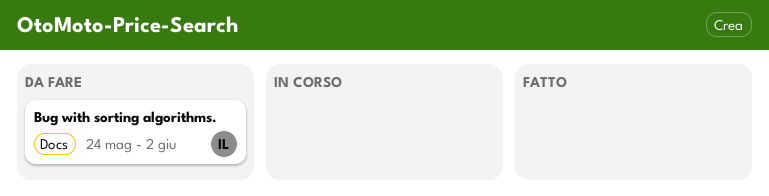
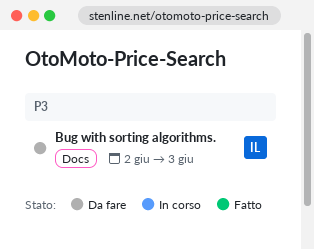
Bug with sorting algorithms., start: May 24 -> Jun 2
Bug with sorting algorithms., due: Jun 2 -> Jun 3

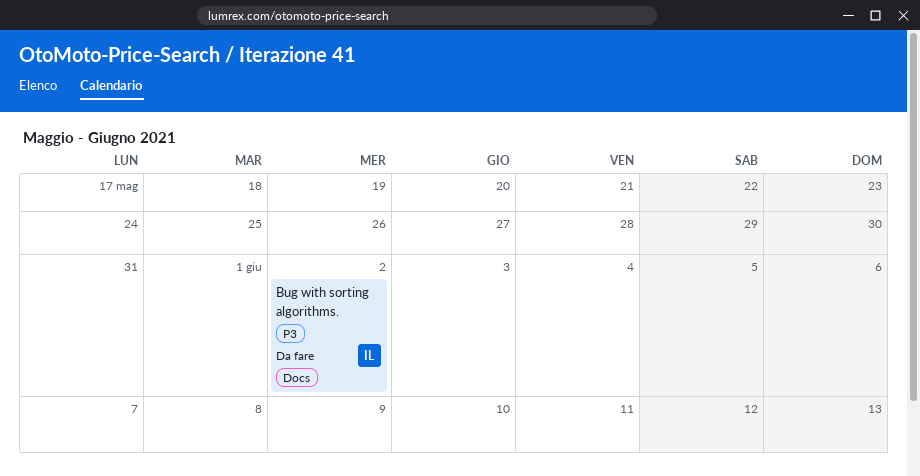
Bug with sorting algorithms., due: Jun 3 -> Jun 2

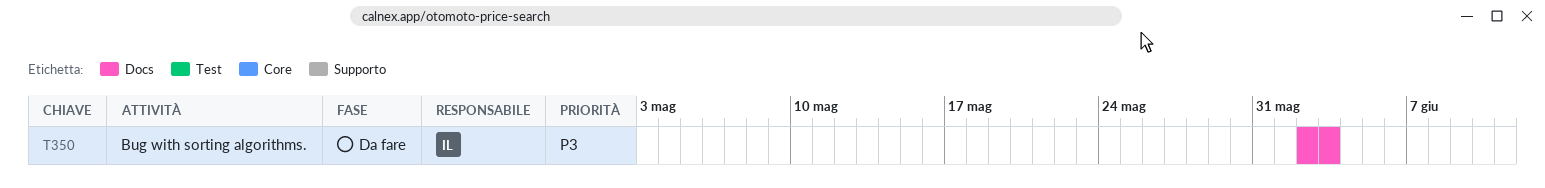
Bug with sorting algorithms., due: Jun 2 -> Jun 3

